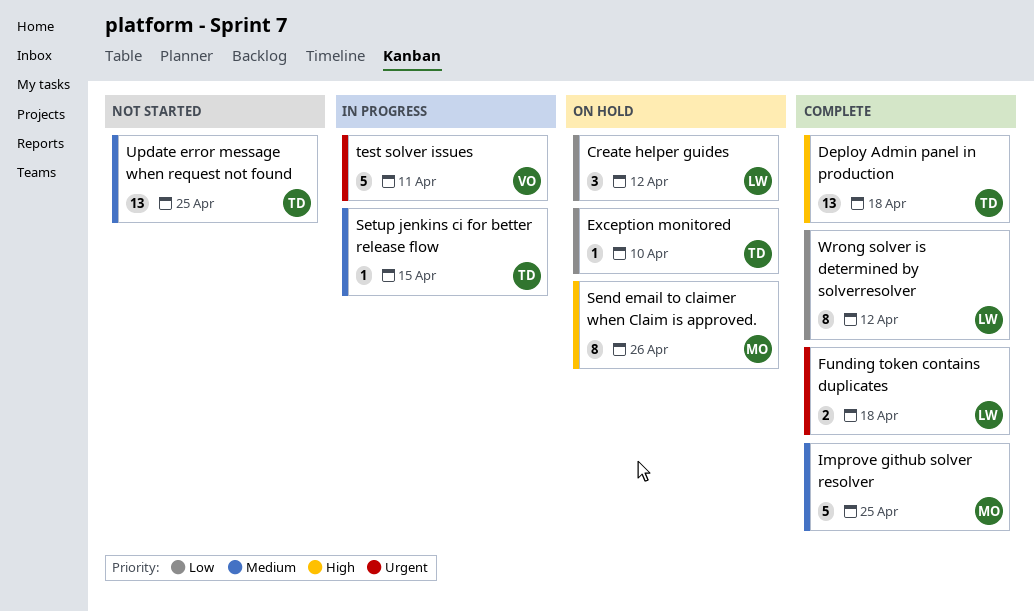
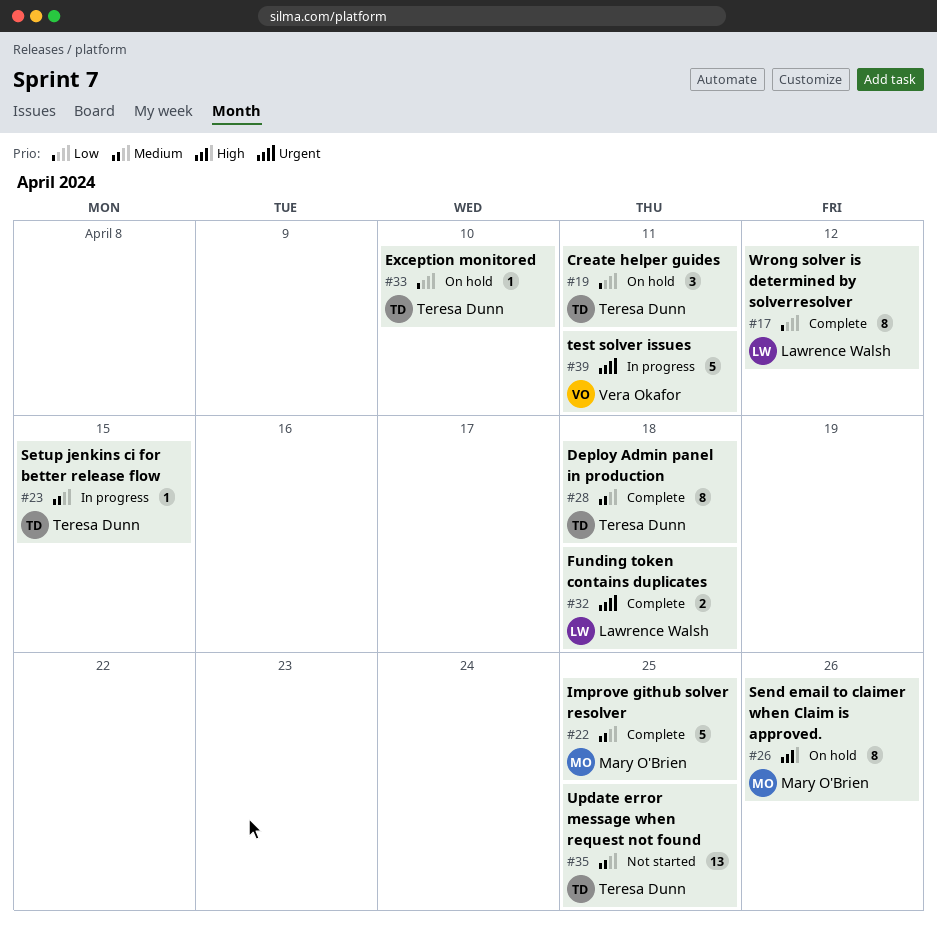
Create helper guides, owner: Lawrence Walsh -> Teresa Dunn
Create helper guides, due: Apr 12 -> Apr 11
Deploy Admin panel in production, priority: High -> Medium
Deploy Admin panel in production, estimate: 13 -> 8

